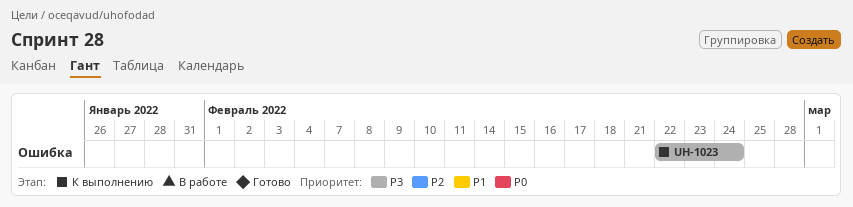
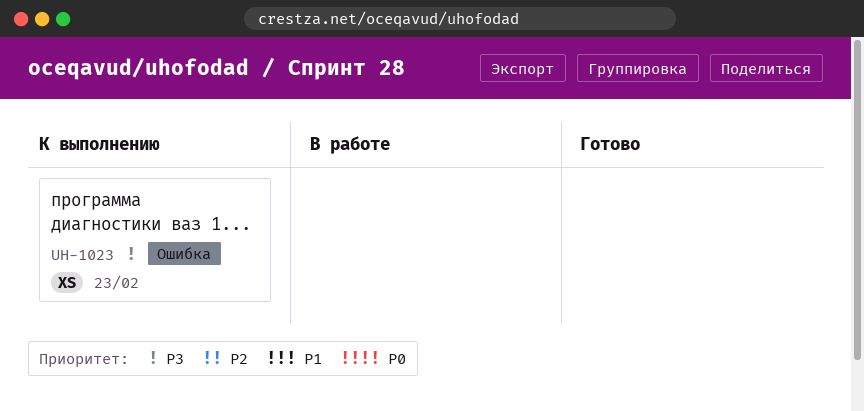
UH-1023, due: Feb 24 -> Feb 23

